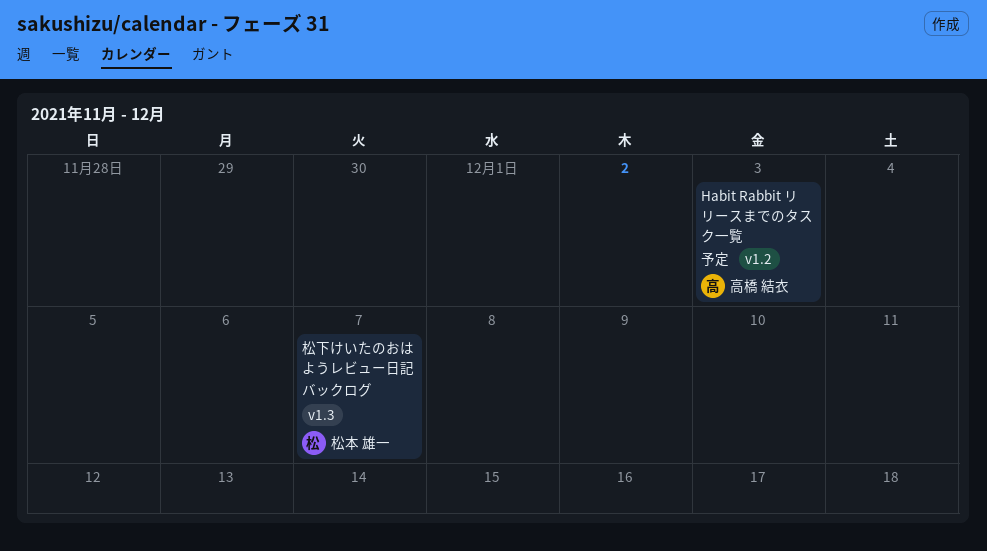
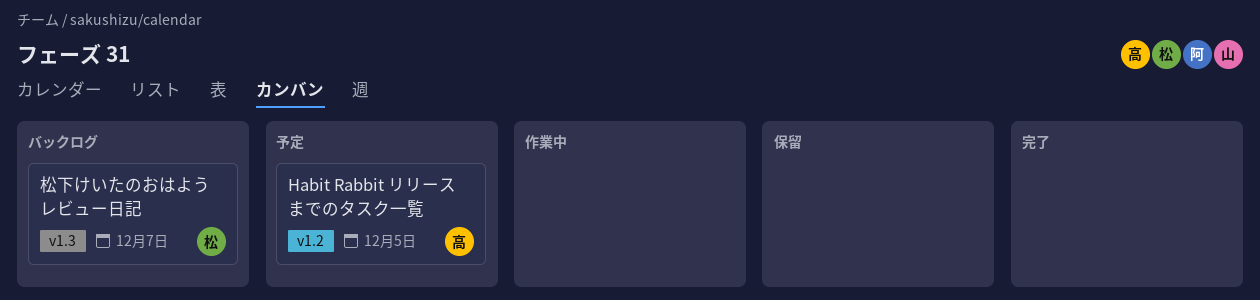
Habit Rabbit リリースまでのタスク一覧, due: Dec 3 -> Dec 5

